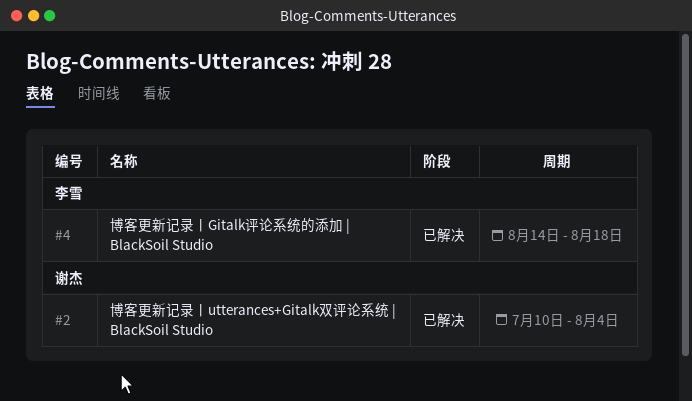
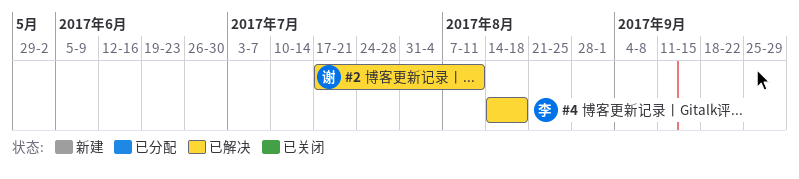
#2, start: Jul 10 -> Jul 17
#2, due: Aug 4 -> Aug 11

